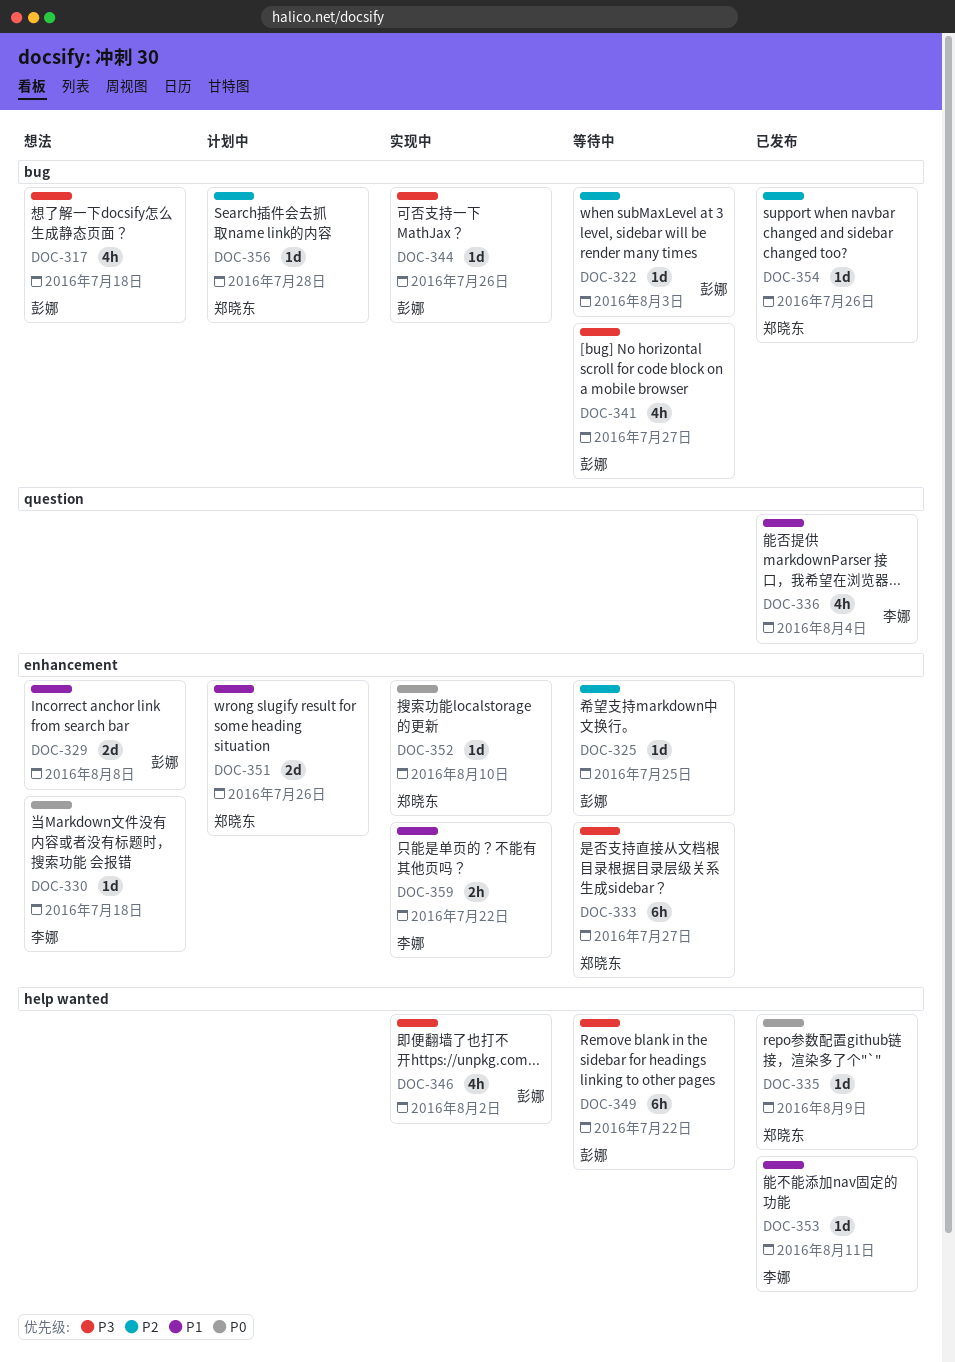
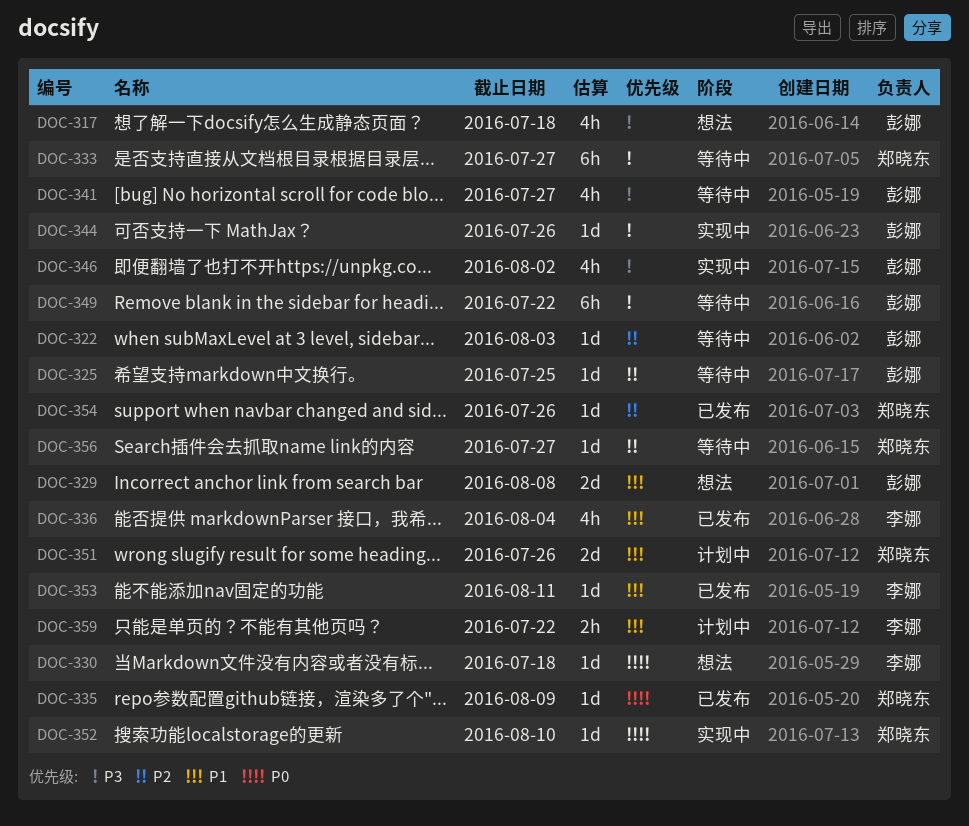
DOC-356, status: 计划中 -> 等待中
DOC-356, due: Jul 28 -> Jul 27
DOC-359, status: 实现中 -> 计划中

